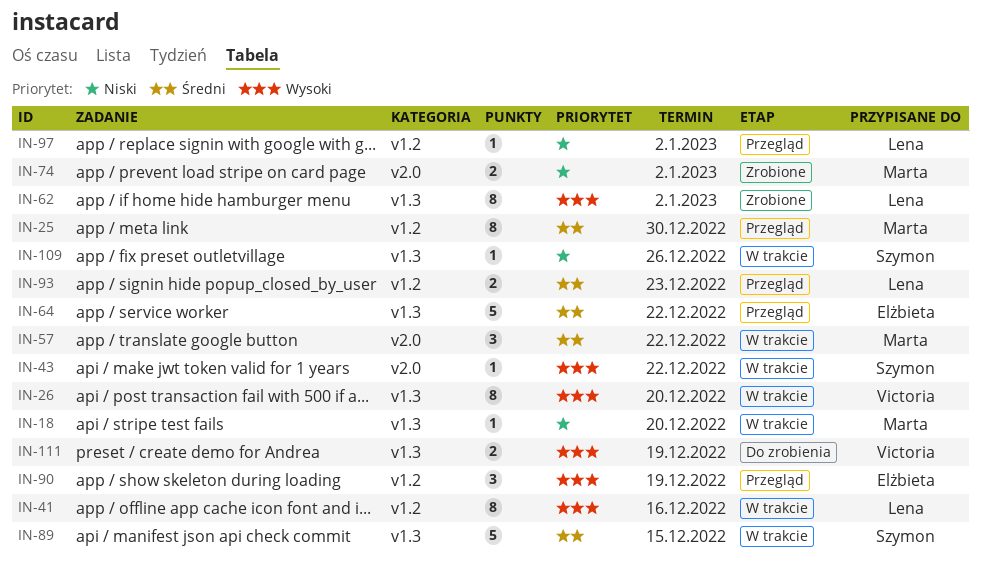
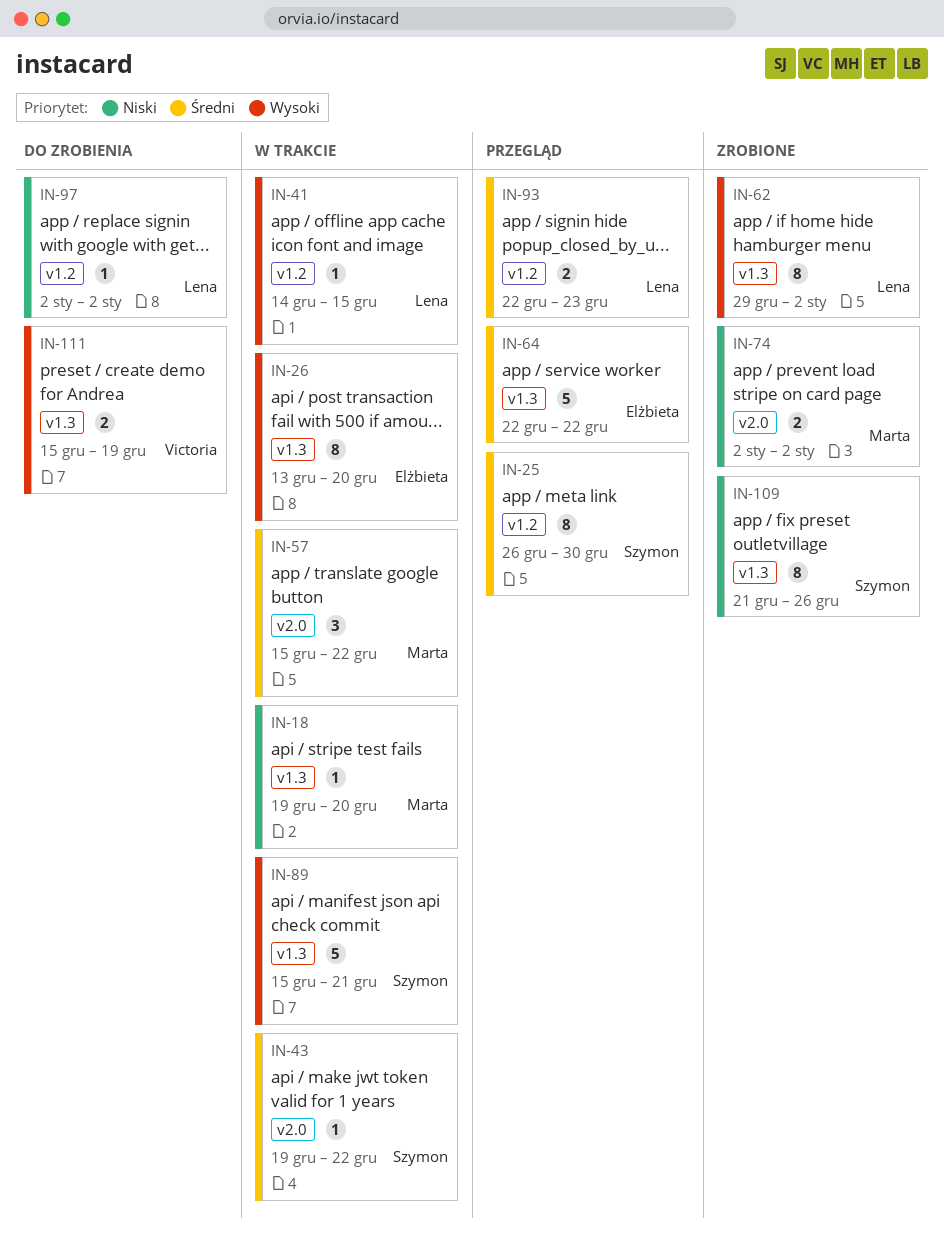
IN-25, owner: Marta -> Szymon
IN-26, owner: Victoria -> Elżbieta
IN-41, estimate: 8 -> 1
IN-41, due: Dec 16 -> Dec 15
IN-43, priority: Wysoki -> Średni
IN-89, priority: Średni -> Wysoki
IN-89, due: Dec 15 -> Dec 21
IN-90: present -> none
IN-97, status: Przegląd -> Do zrobienia
IN-109, status: W trakcie -> Zrobione
IN-109, estimate: 1 -> 8

